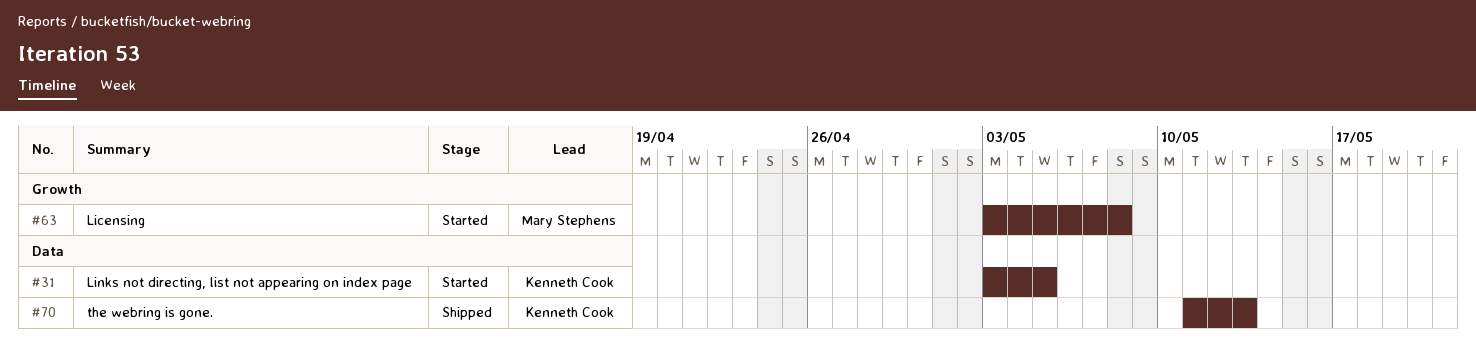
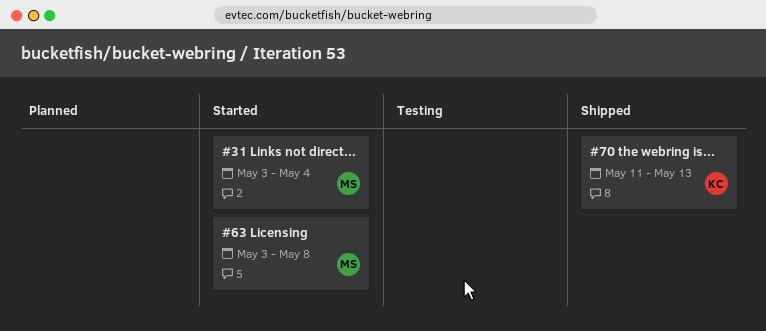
#31, owner: Kenneth Cook -> Mary Stephens
#31, due: May 5 -> May 4

